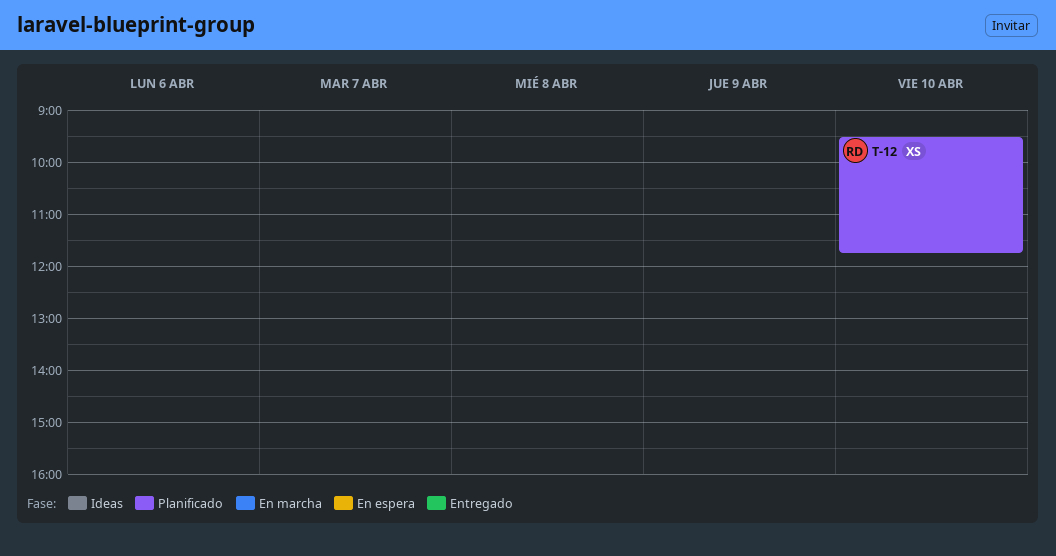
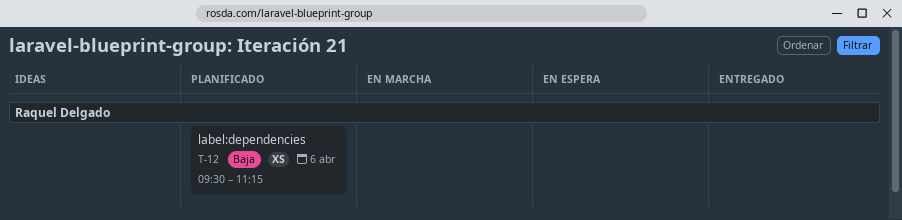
T-12, day: Apr 10 -> Apr 6
T-12, ends: 11:45 -> 11:15

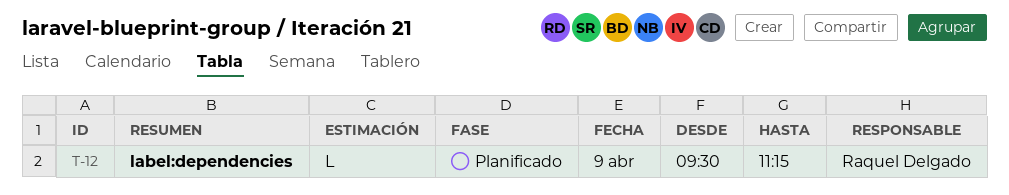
T-12, estimate: XS -> L
T-12, day: Apr 6 -> Apr 9

